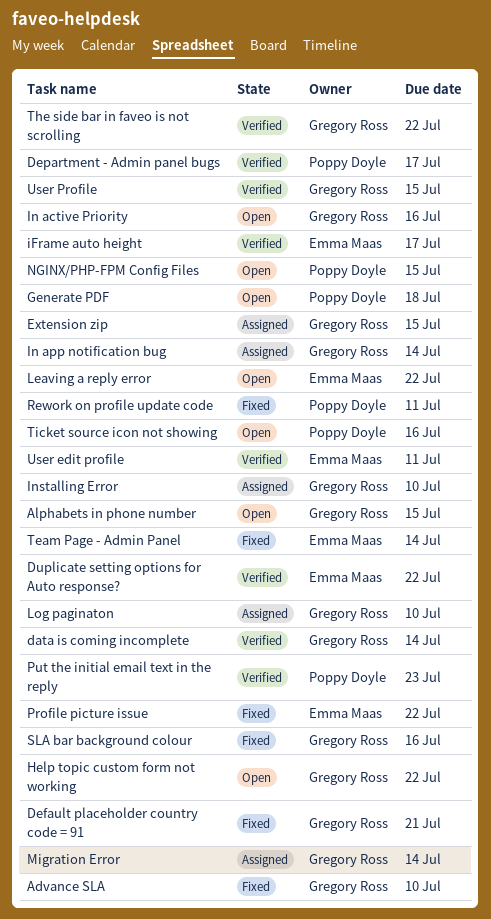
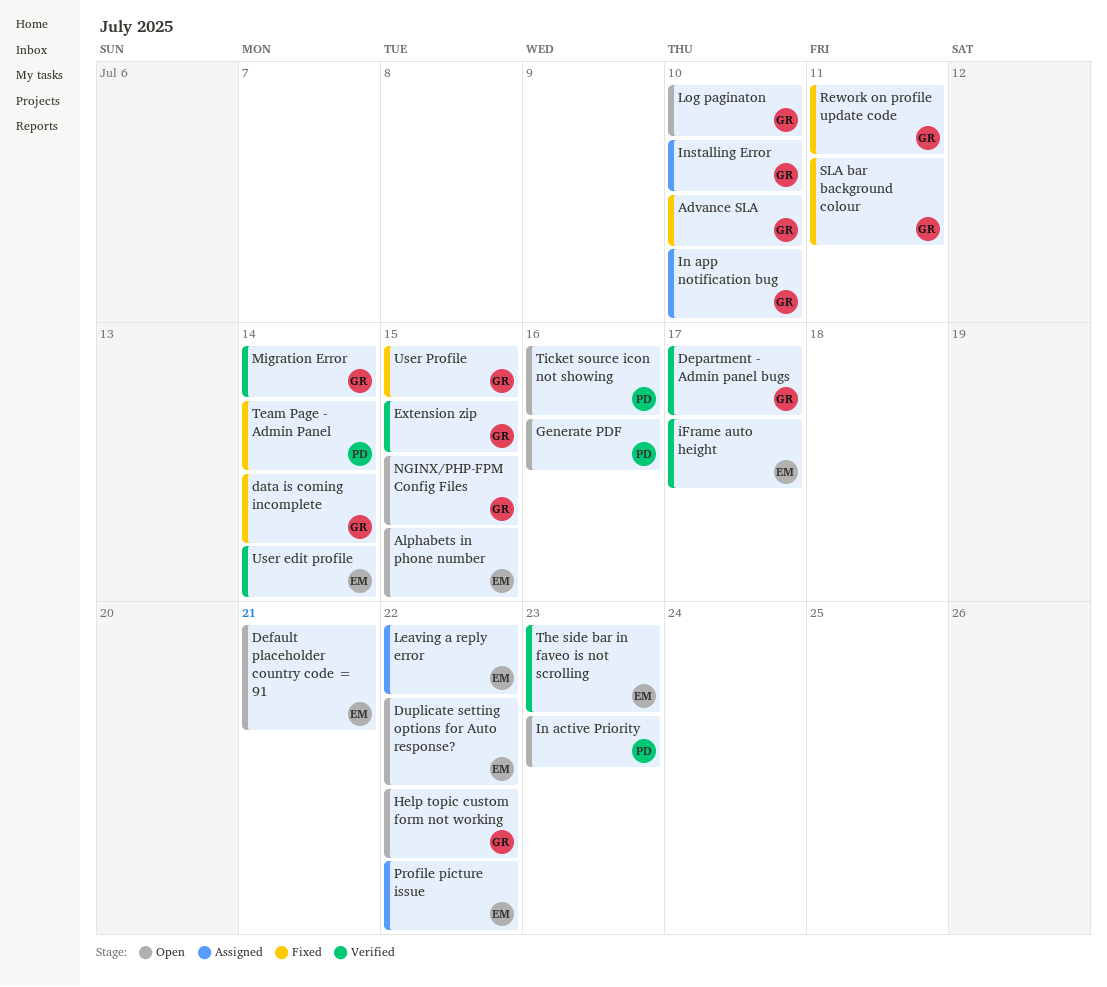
Alphabets in phone number, owner: Gregory Ross -> Emma Maas
data is coming incomplete, status: Verified -> Fixed
Default placeholder country code = 91, status: Fixed -> Open
Default placeholder country code = 91, owner: Gregory Ross -> Emma Maas
Department - Admin panel bugs, owner: Poppy Doyle -> Gregory Ross
Duplicate setting options for Auto response?, status: Verified -> Open
Extension zip, status: Assigned -> Verified
Generate PDF, due: Jul 18 -> Jul 16
In active Priority, owner: Gregory Ross -> Poppy Doyle
In active Priority, due: Jul 16 -> Jul 23
In app notification bug, due: Jul 14 -> Jul 10
Leaving a reply error, status: Open -> Assigned
Log paginaton, status: Assigned -> Open
Migration Error, status: Assigned -> Verified
NGINX/PHP-FPM Config Files, owner: Poppy Doyle -> Gregory Ross
Profile picture issue, status: Fixed -> Assigned
Put the initial email text in the reply: present -> none
Rework on profile update code, owner: Poppy Doyle -> Gregory Ross
SLA bar background colour, due: Jul 16 -> Jul 11
Team Page - Admin Panel, owner: Emma Maas -> Poppy Doyle
The side bar in faveo is not scrolling, owner: Gregory Ross -> Emma Maas
The side bar in faveo is not scrolling, due: Jul 22 -> Jul 23
User edit profile, due: Jul 11 -> Jul 14
User Profile, status: Verified -> Fixed

